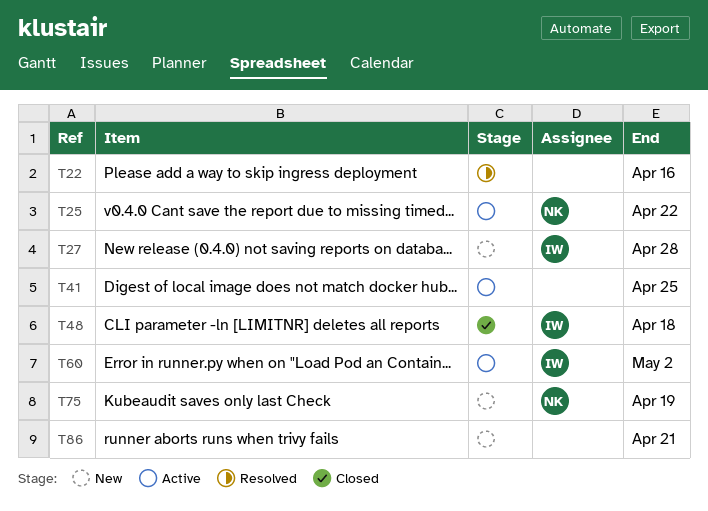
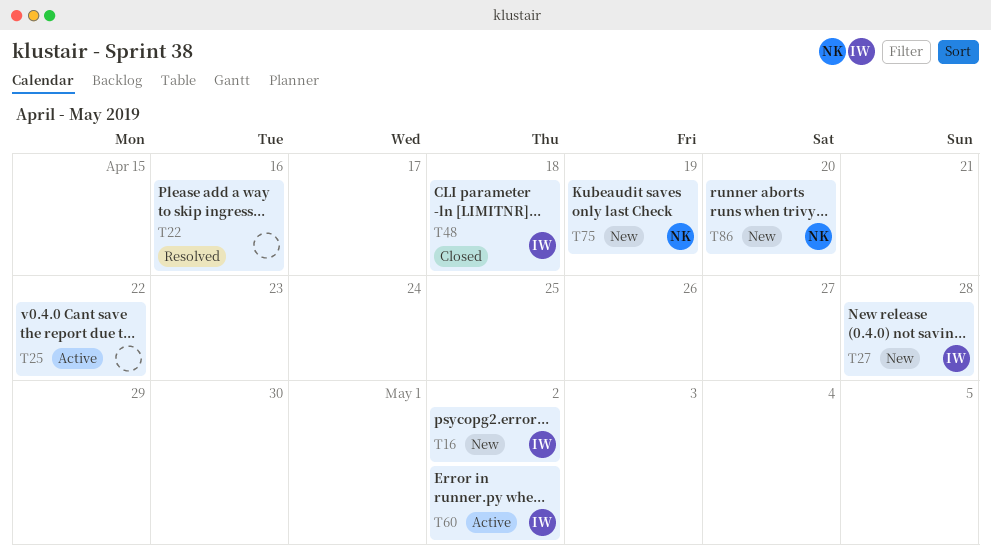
T16: none -> present
T25, owner: NK -> none
T41: present -> none
T86, owner: none -> NK
T86, due: Apr 21 -> Apr 20

